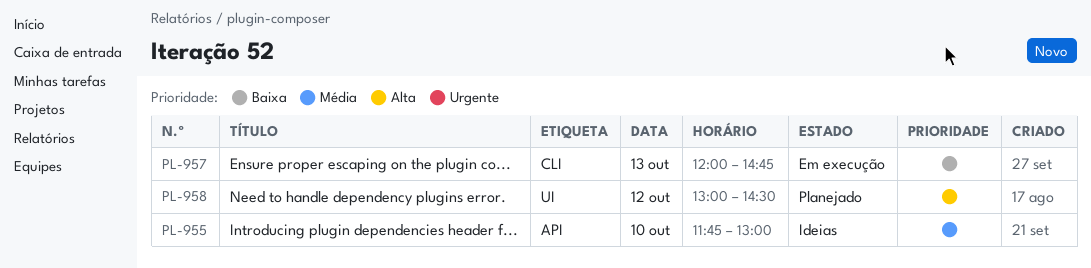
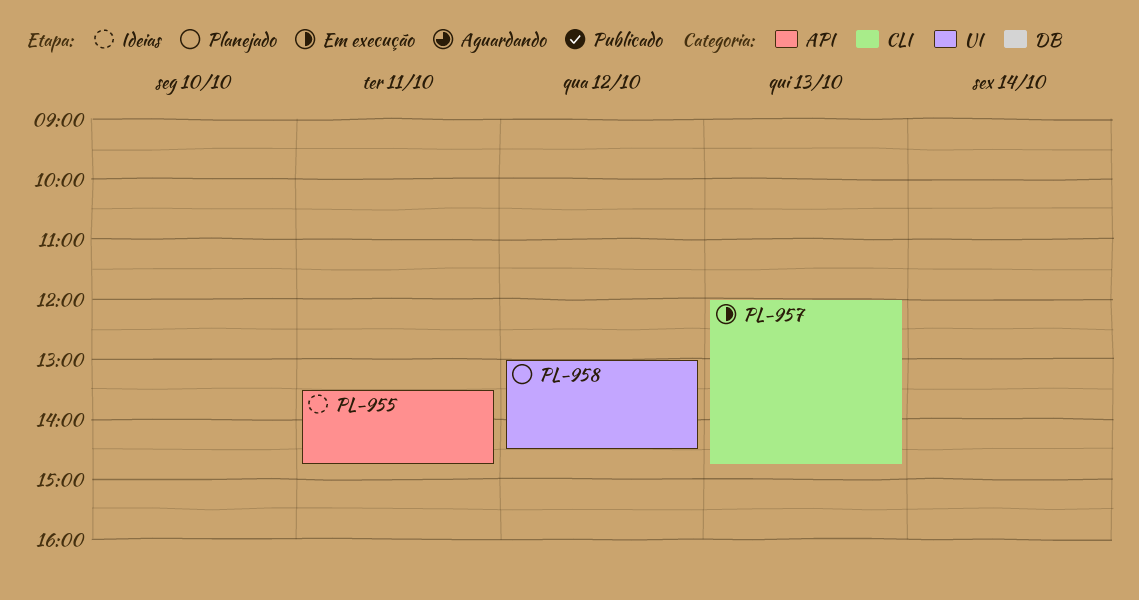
PL-955, day: Oct 10 -> Oct 11
PL-955, begins: 11:45 -> 13:30
PL-955, ends: 13:00 -> 14:45

